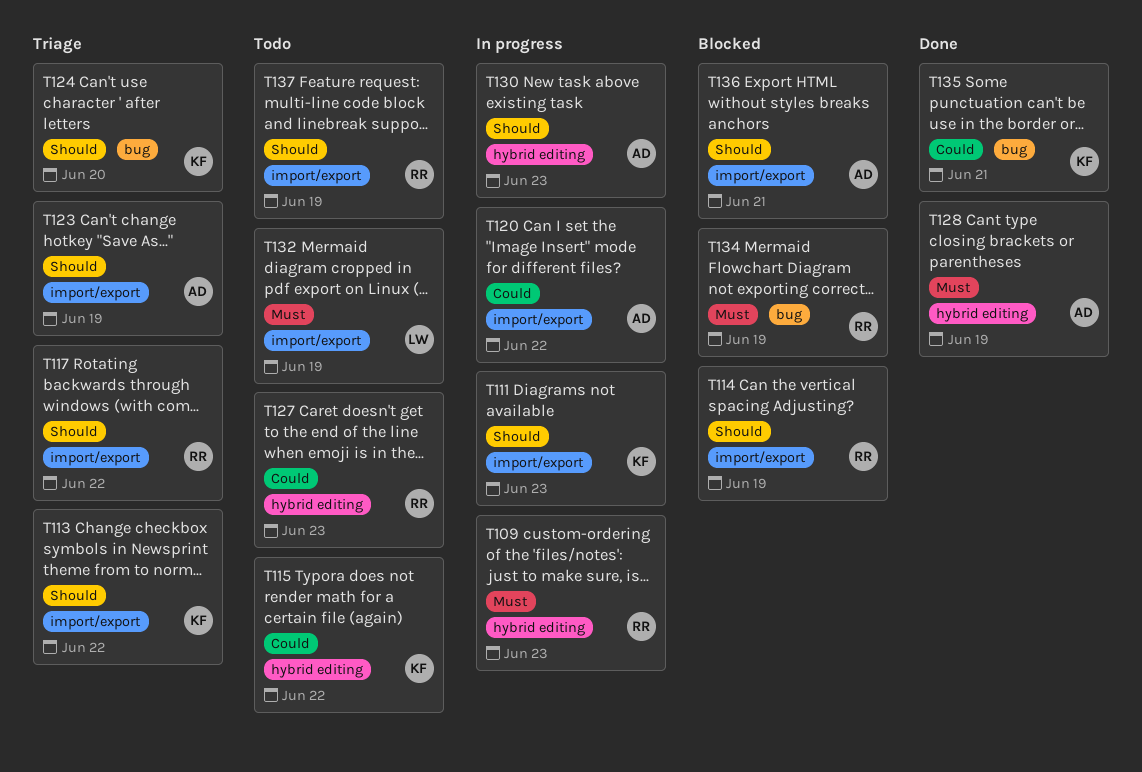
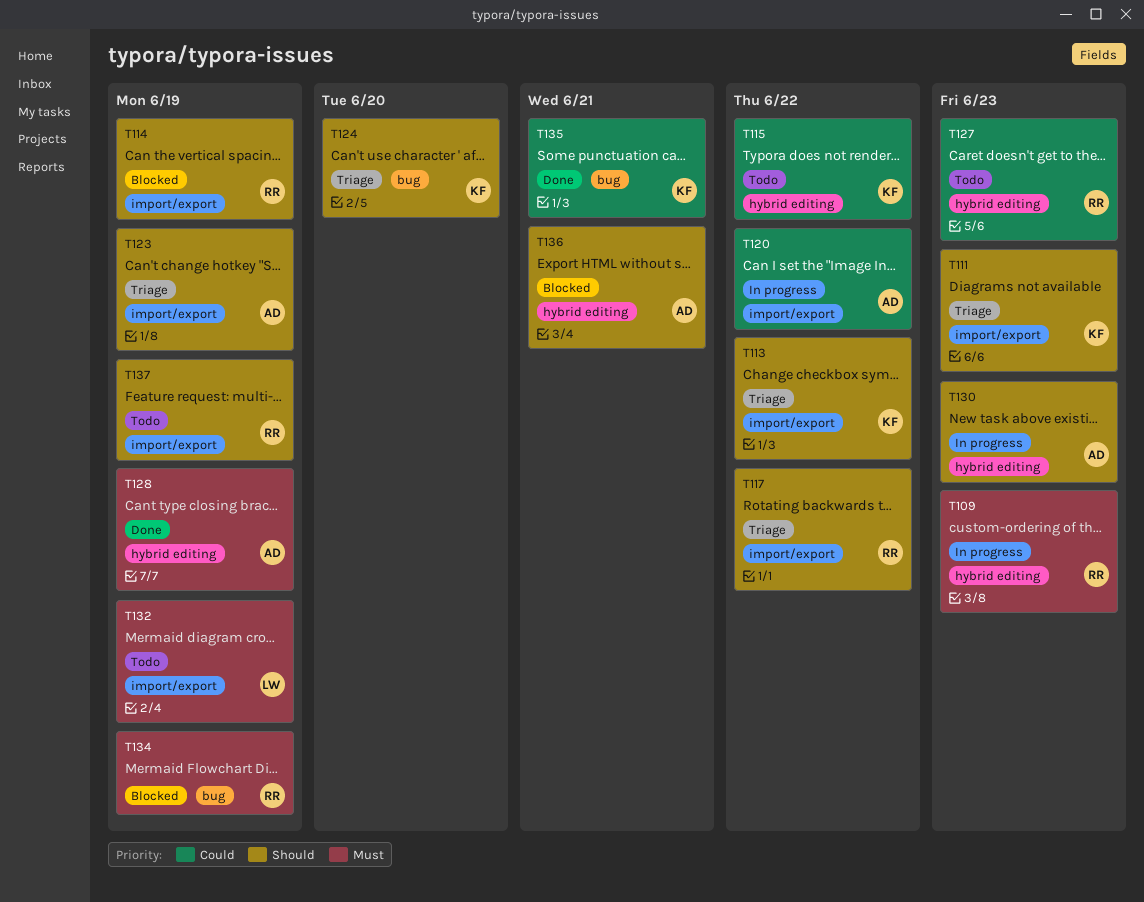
T111, status: In progress -> Triage
T136, label: import/export -> hybrid editing

